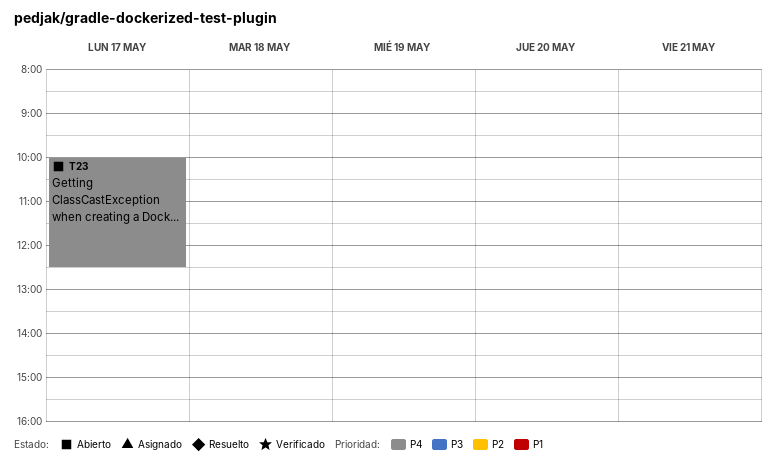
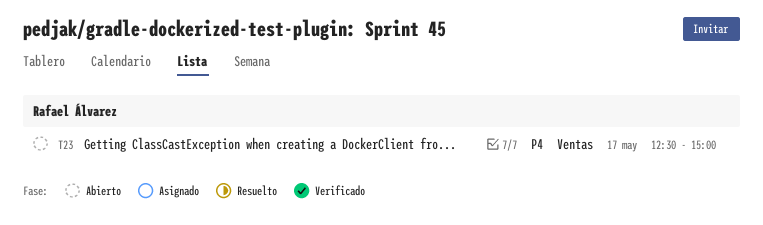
T23, begins: 10:00 -> 12:30
T23, ends: 12:30 -> 15:00

